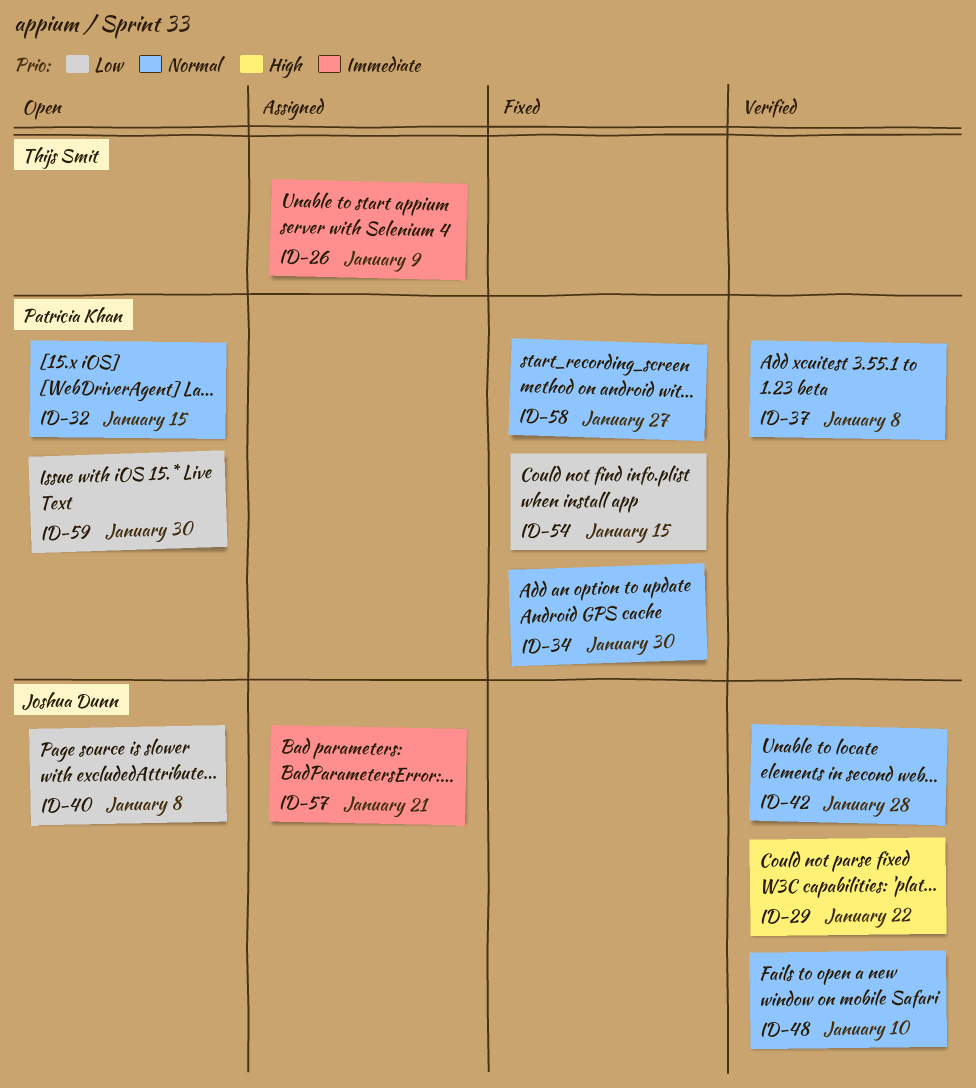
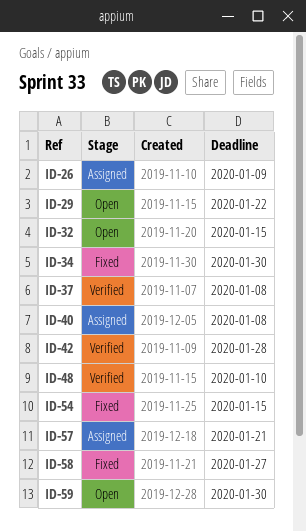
ID-29, status: Verified -> Open
ID-40, status: Open -> Assigned

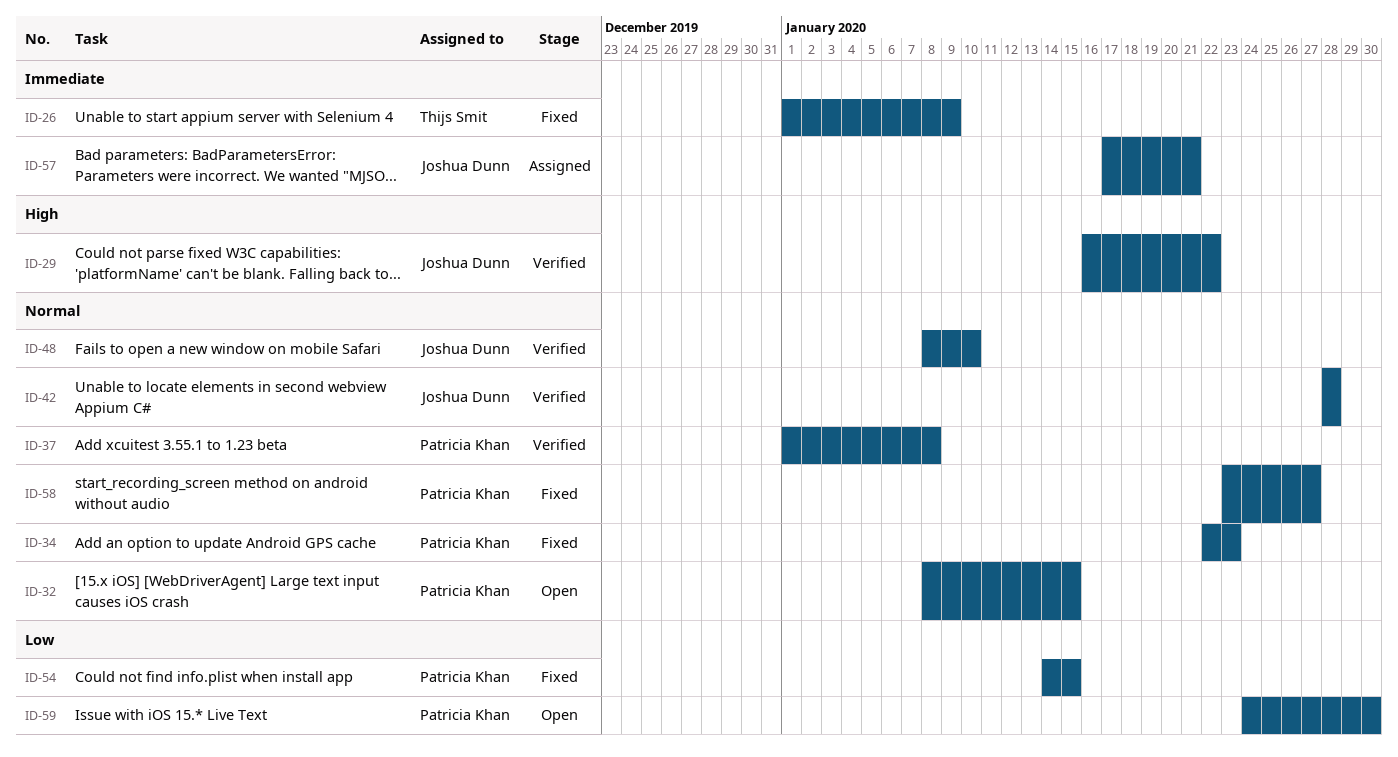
ID-26, status: Assigned -> Fixed
ID-29, status: Open -> Verified
ID-34, due: Jan 30 -> Jan 23
ID-40: present -> none

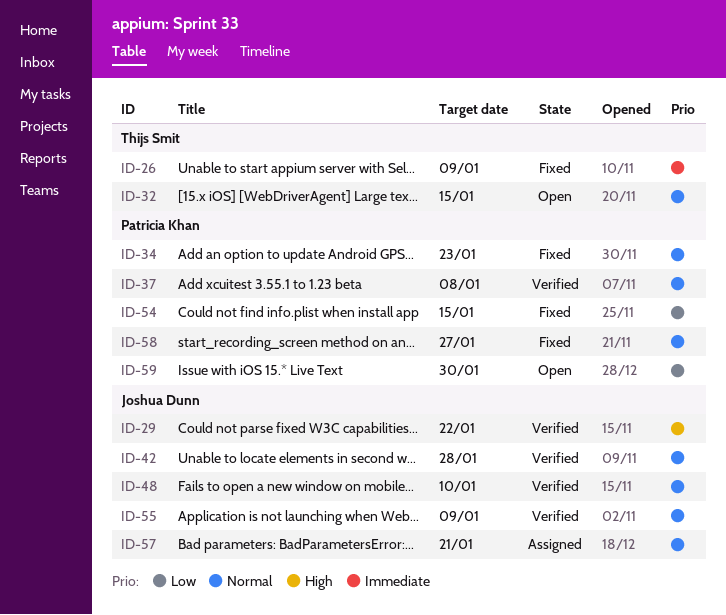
ID-32, owner: Patricia Khan -> Thijs Smit
ID-55: none -> present
ID-57, priority: Immediate -> Normal

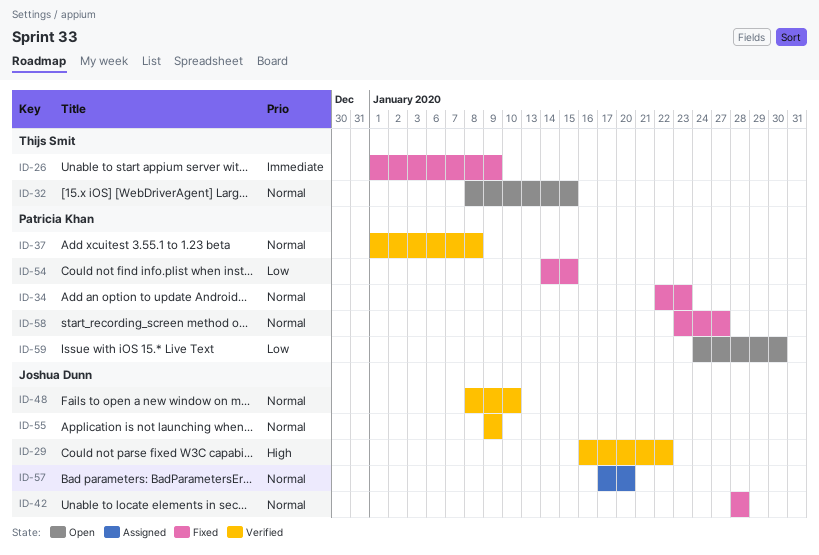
ID-42, status: Verified -> Fixed
ID-57, due: Jan 21 -> Jan 20

